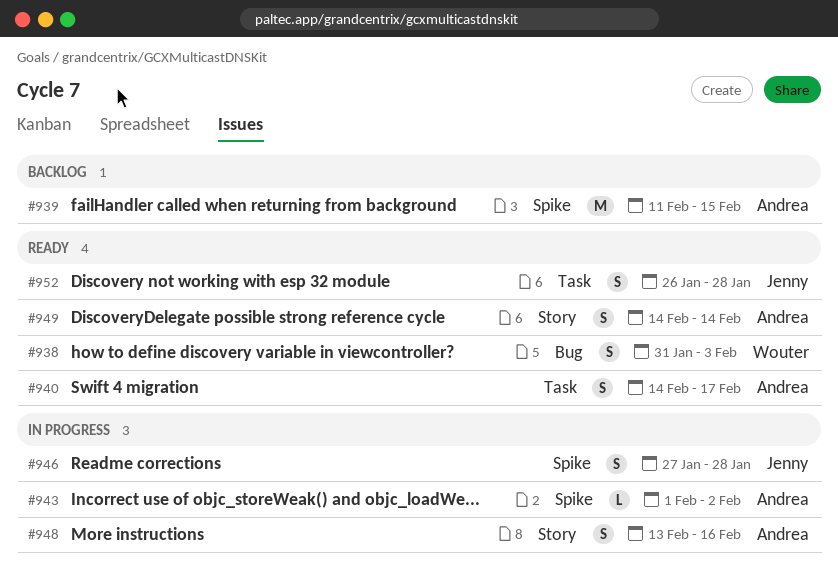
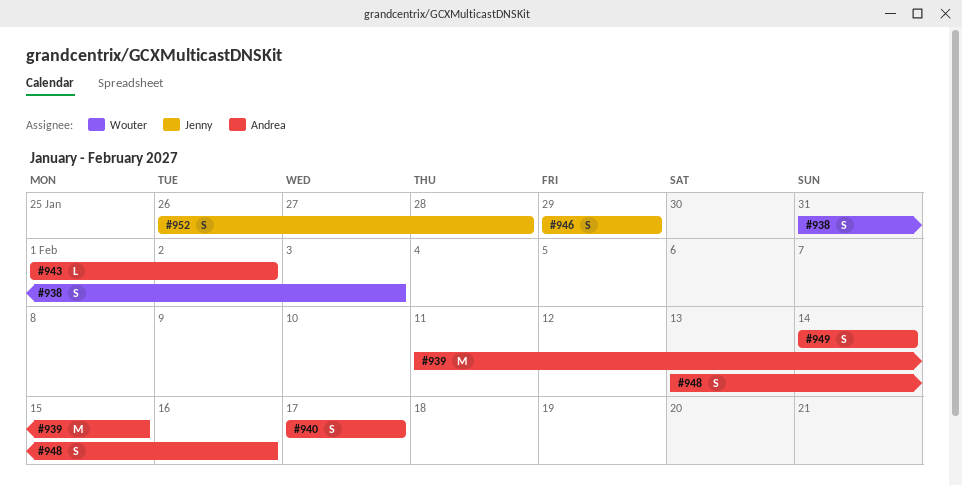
#940, start: Feb 14 -> Feb 17
#946, start: Jan 27 -> Jan 29
#946, due: Jan 28 -> Jan 29

